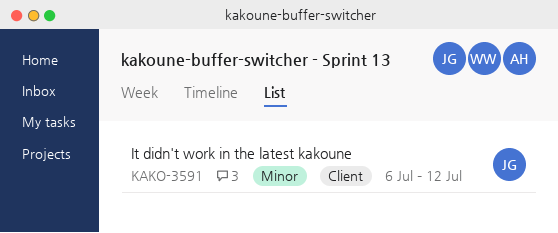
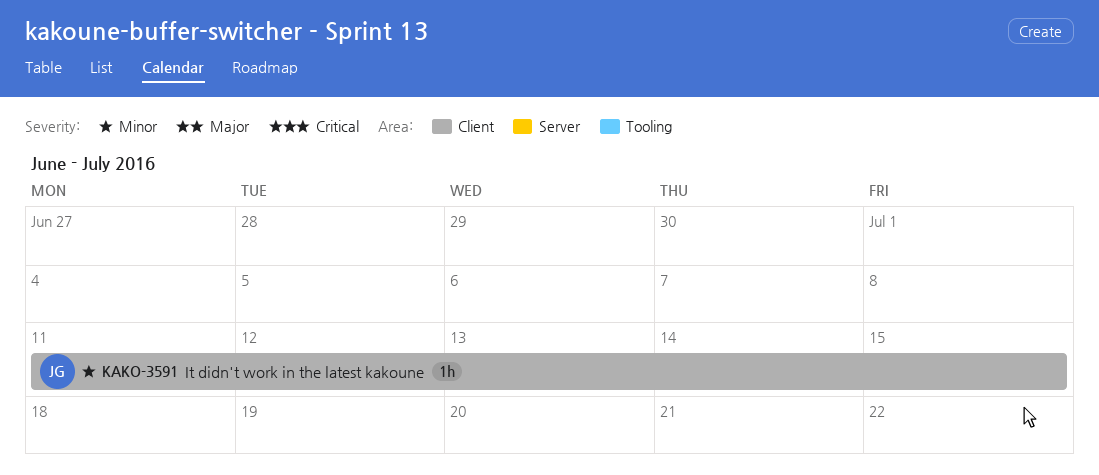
KAKO-3591, start: Jul 6 -> Jul 11
KAKO-3591, due: Jul 12 -> Jul 15

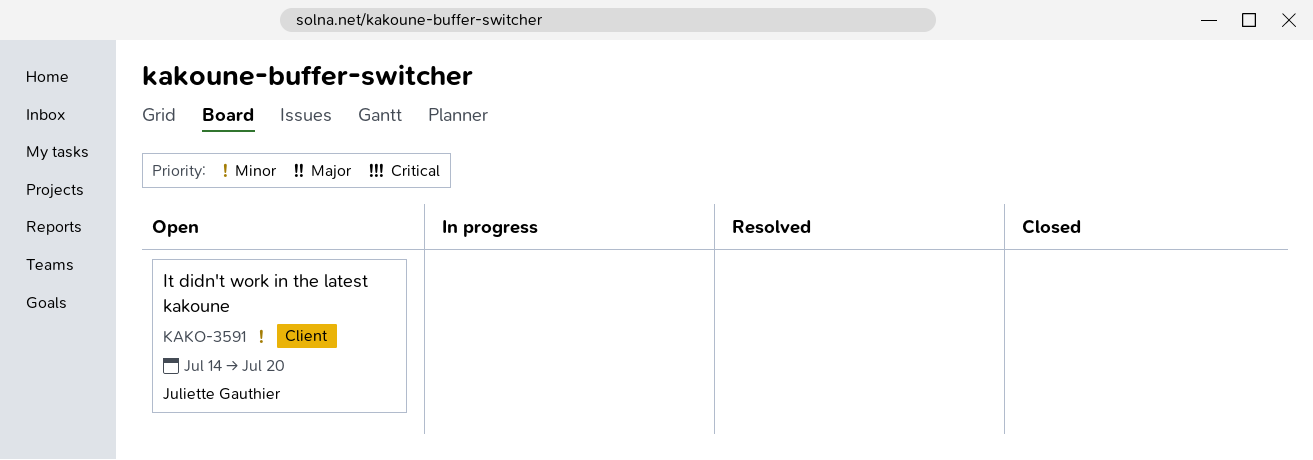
KAKO-3591, start: Jul 11 -> Jul 14
KAKO-3591, due: Jul 15 -> Jul 20

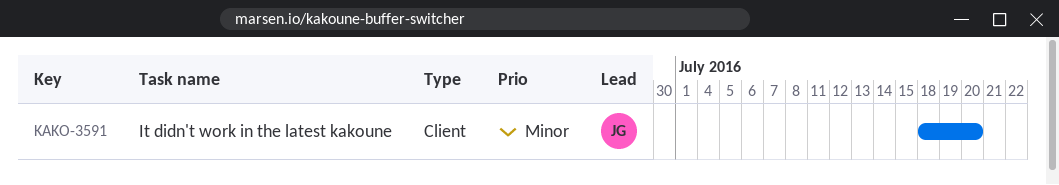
KAKO-3591, start: Jul 14 -> Jul 18

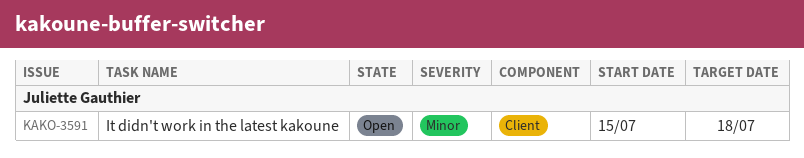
KAKO-3591, start: Jul 18 -> Jul 15
KAKO-3591, due: Jul 20 -> Jul 18

